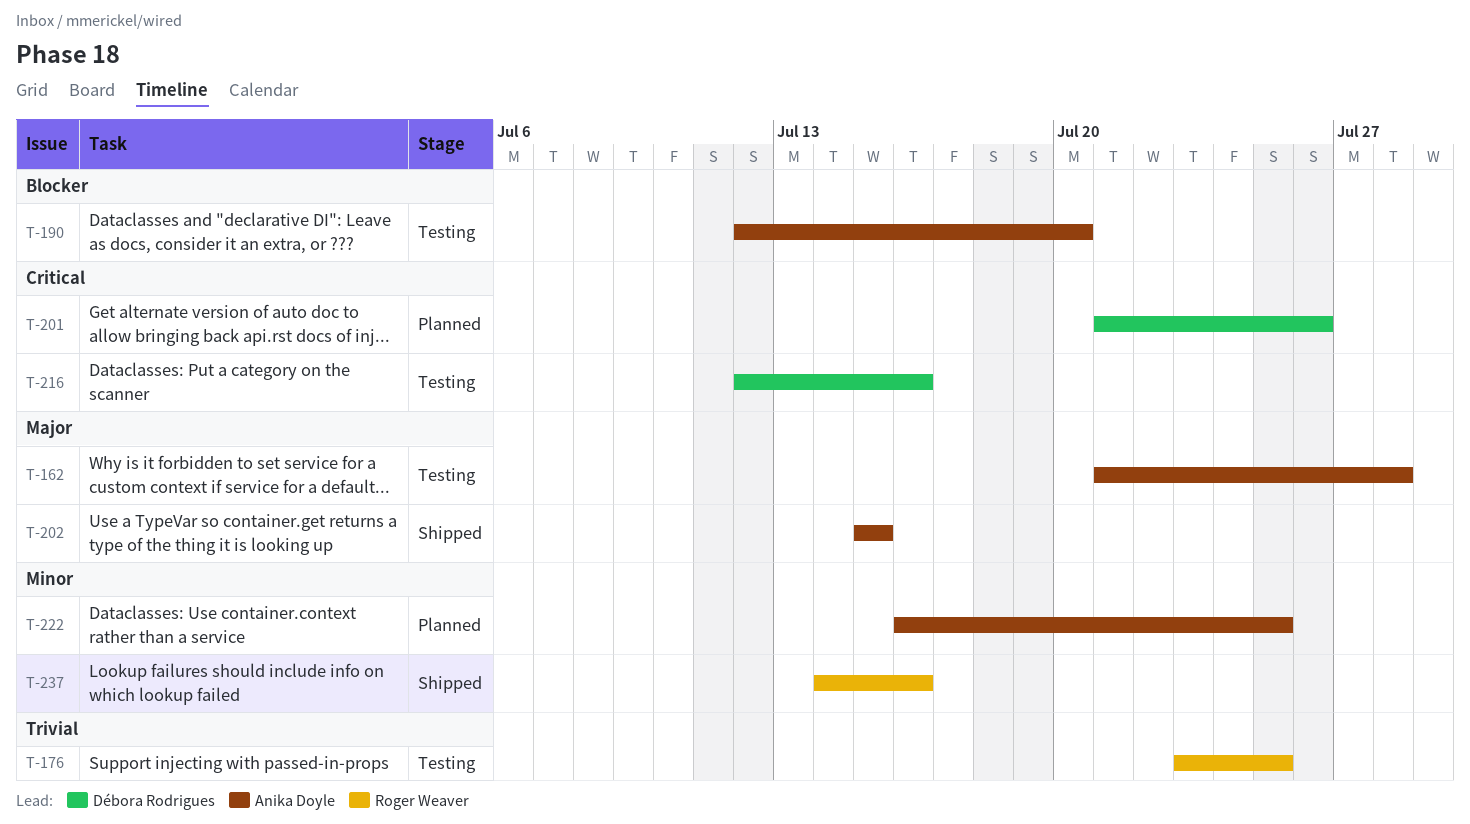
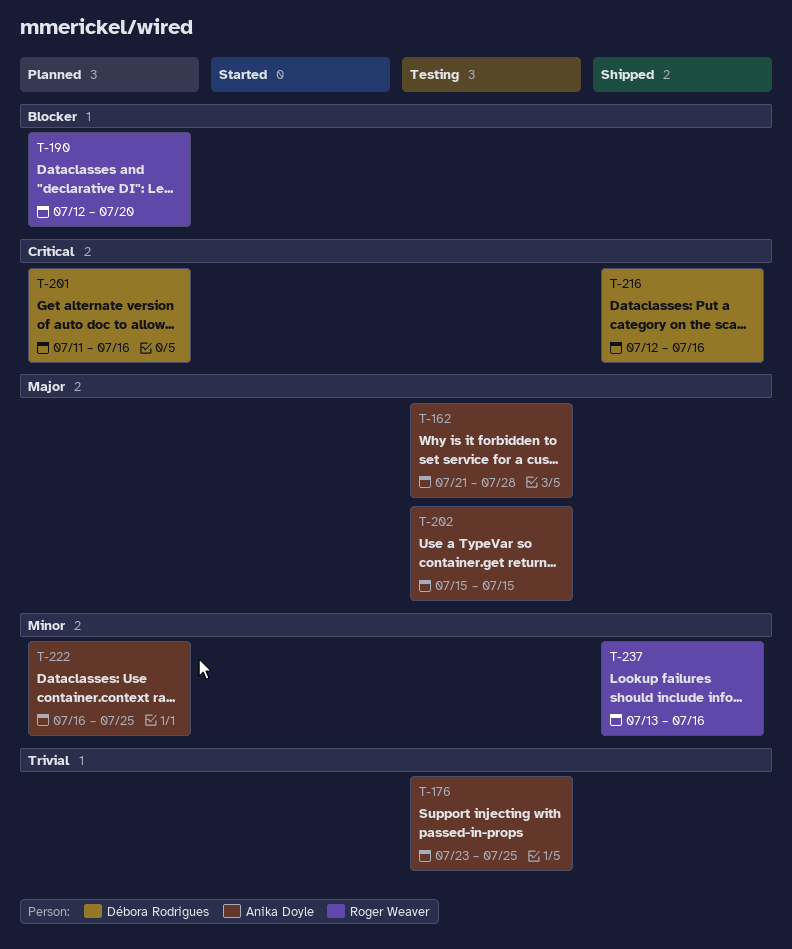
T-176, owner: Roger Weaver -> Anika Doyle
T-190, status: Testing -> Planned
T-190, owner: Anika Doyle -> Roger Weaver
T-201, start: Jul 21 -> Jul 11
T-201, due: Jul 26 -> Jul 16
T-202, status: Shipped -> Testing
T-216, status: Testing -> Shipped
T-237, start: Jul 14 -> Jul 13

